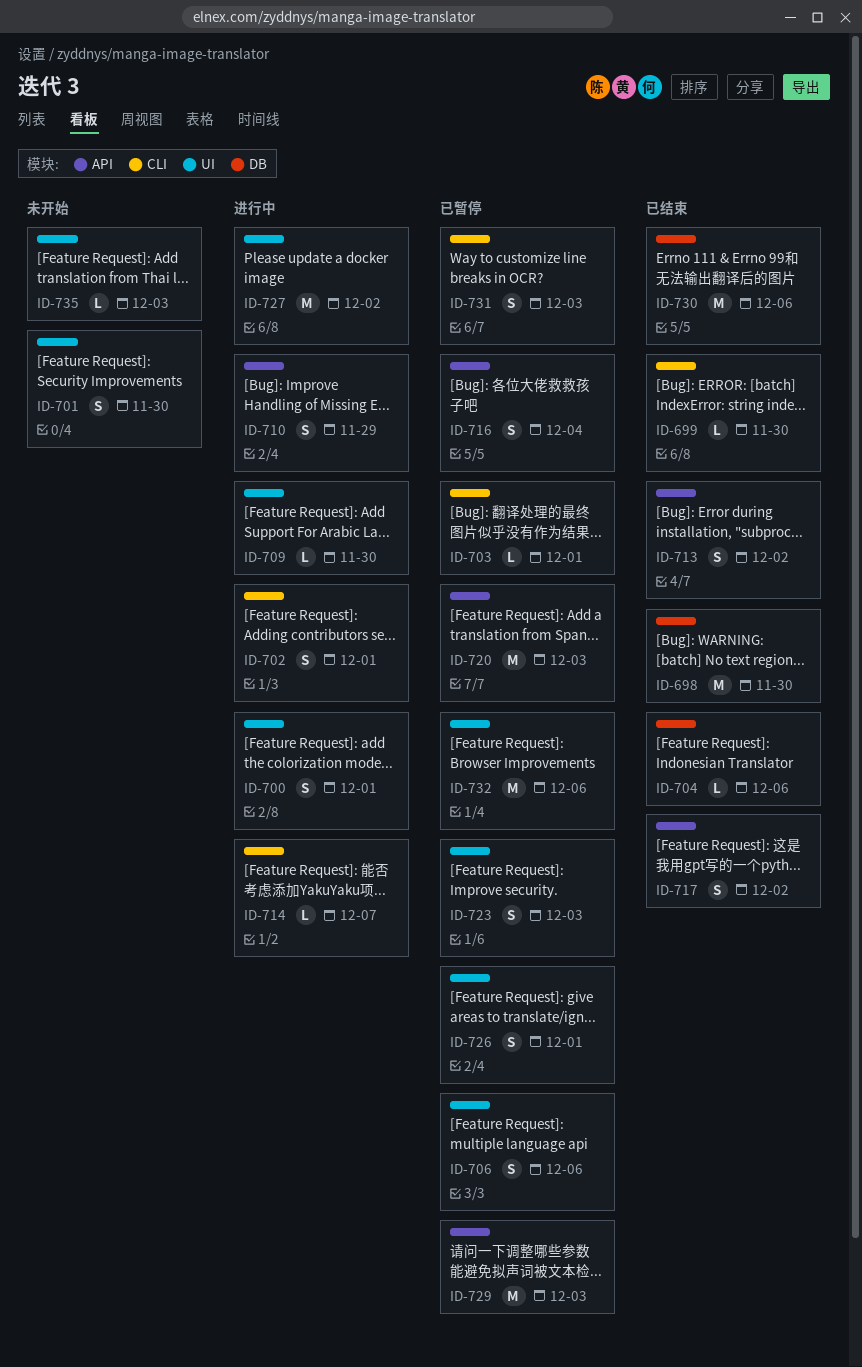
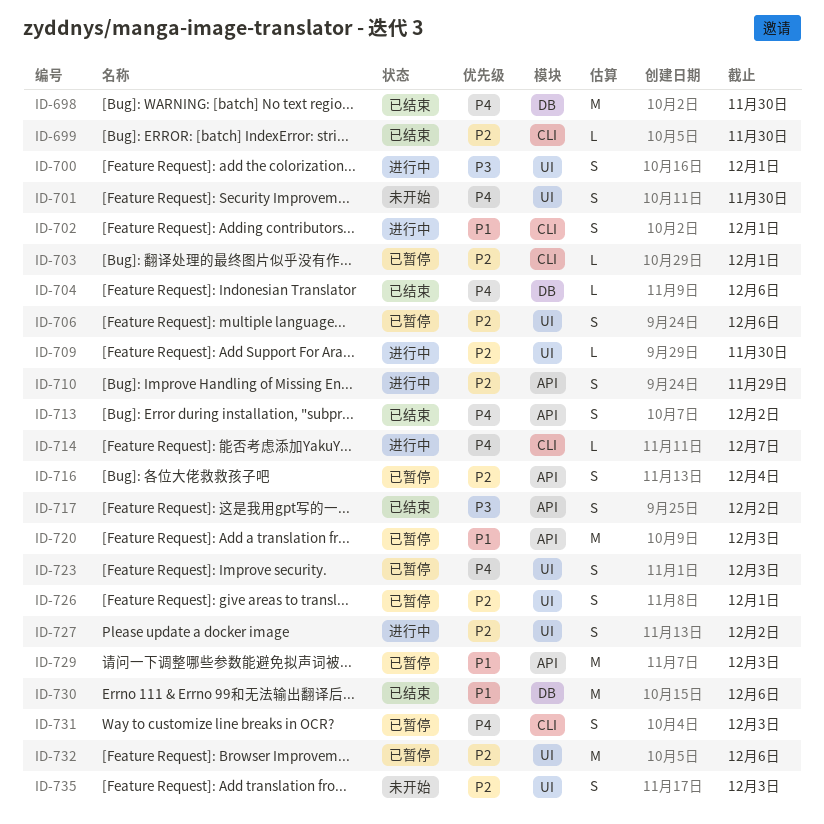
ID-727, estimate: M -> S
ID-735, estimate: L -> S

